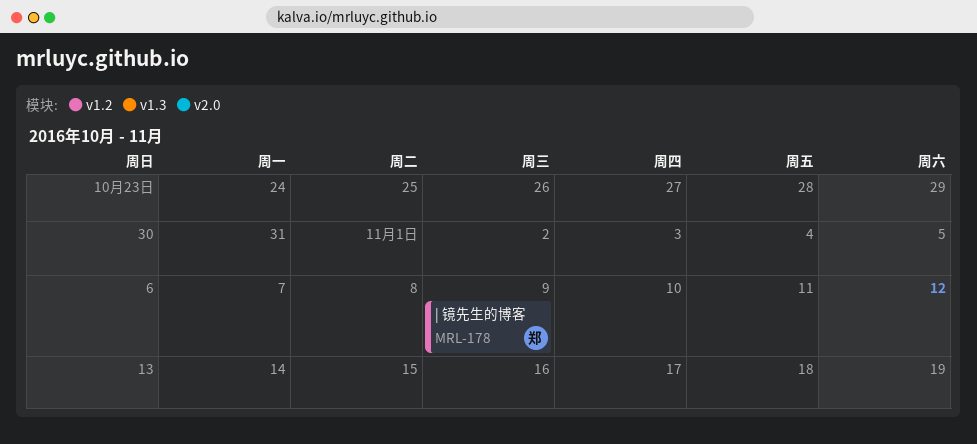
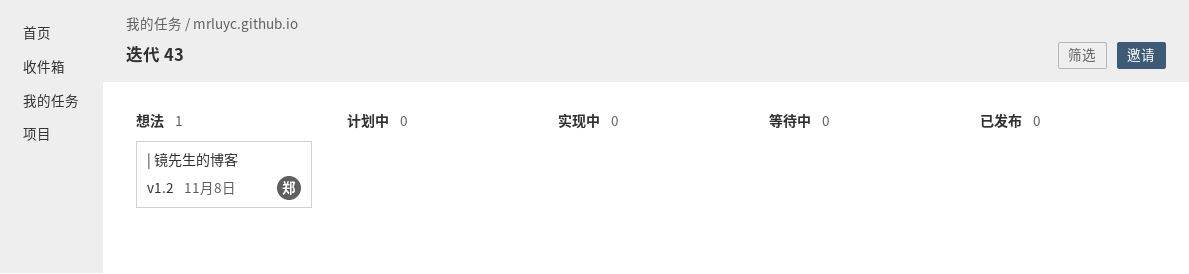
| 镜先生的博客, due: Nov 9 -> Nov 8

